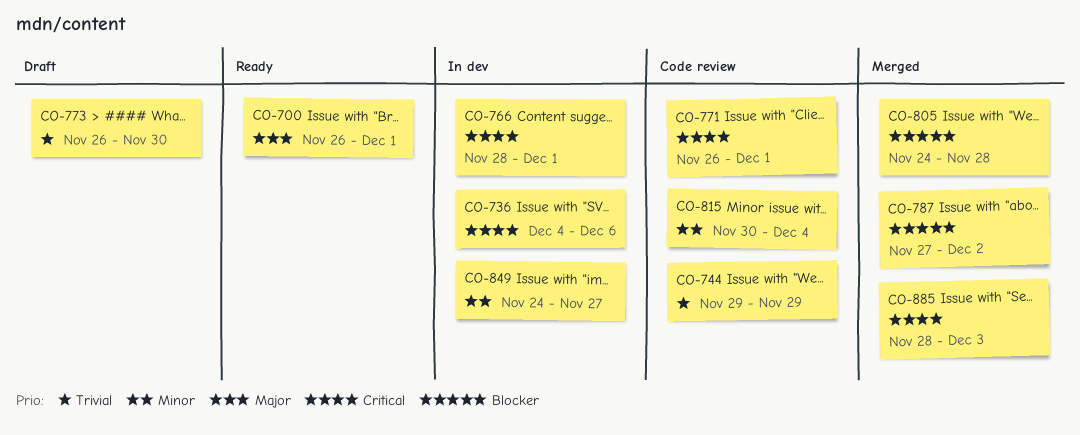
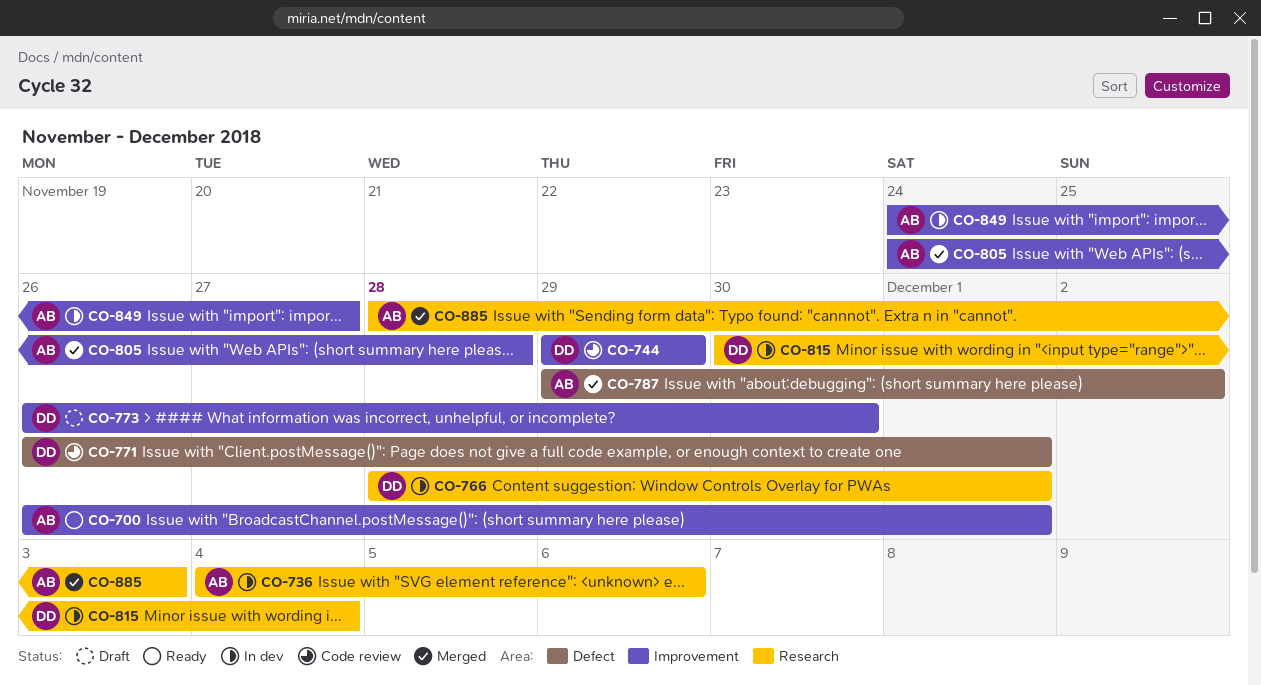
CO-787, start: Nov 27 -> Nov 29
CO-815, status: Code review -> In dev

